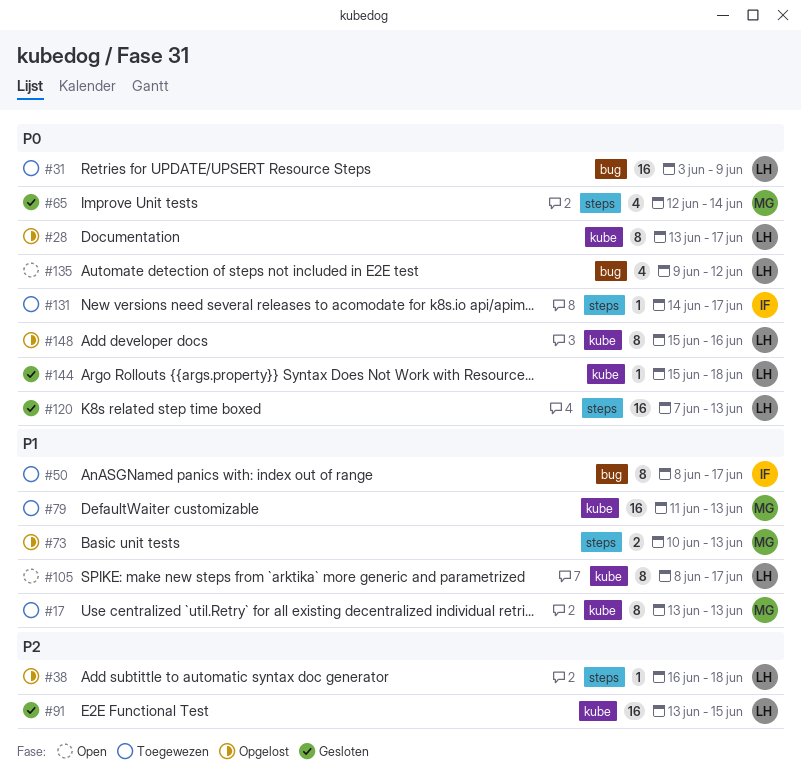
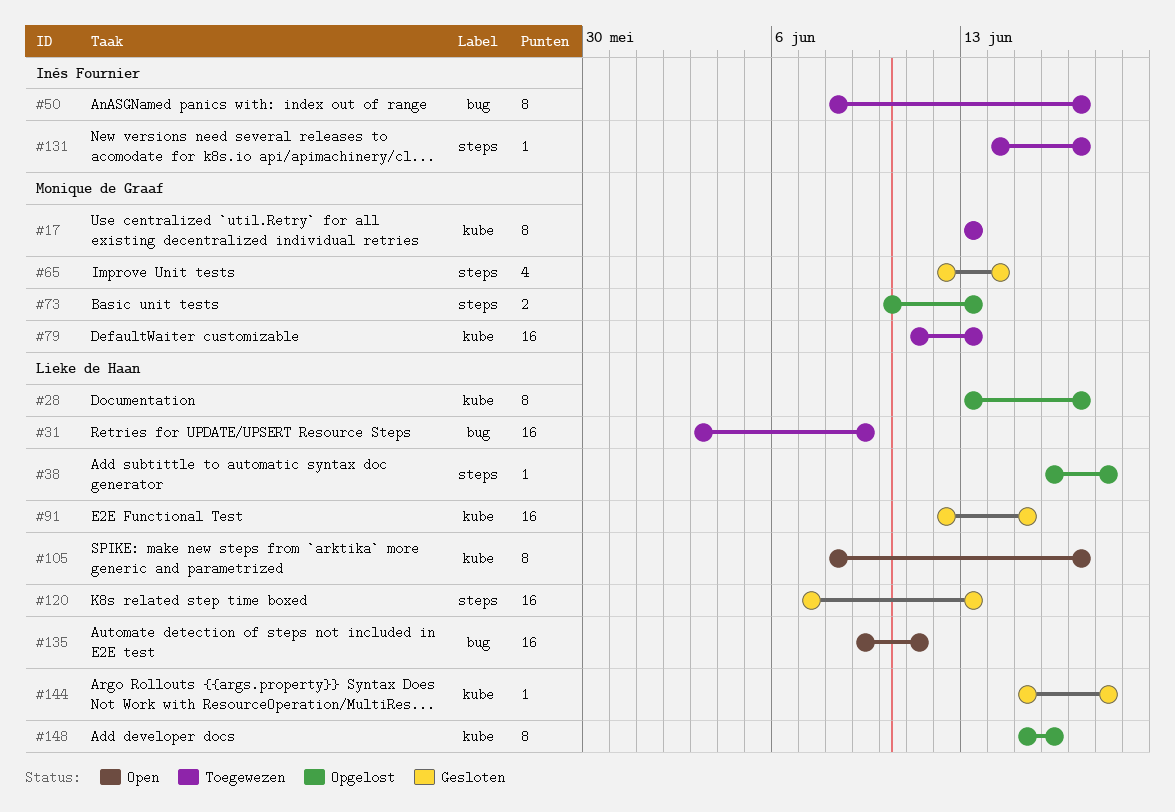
#91, start: Jun 13 -> Jun 12
#135, estimate: 4 -> 16
#135, due: Jun 12 -> Jun 11

